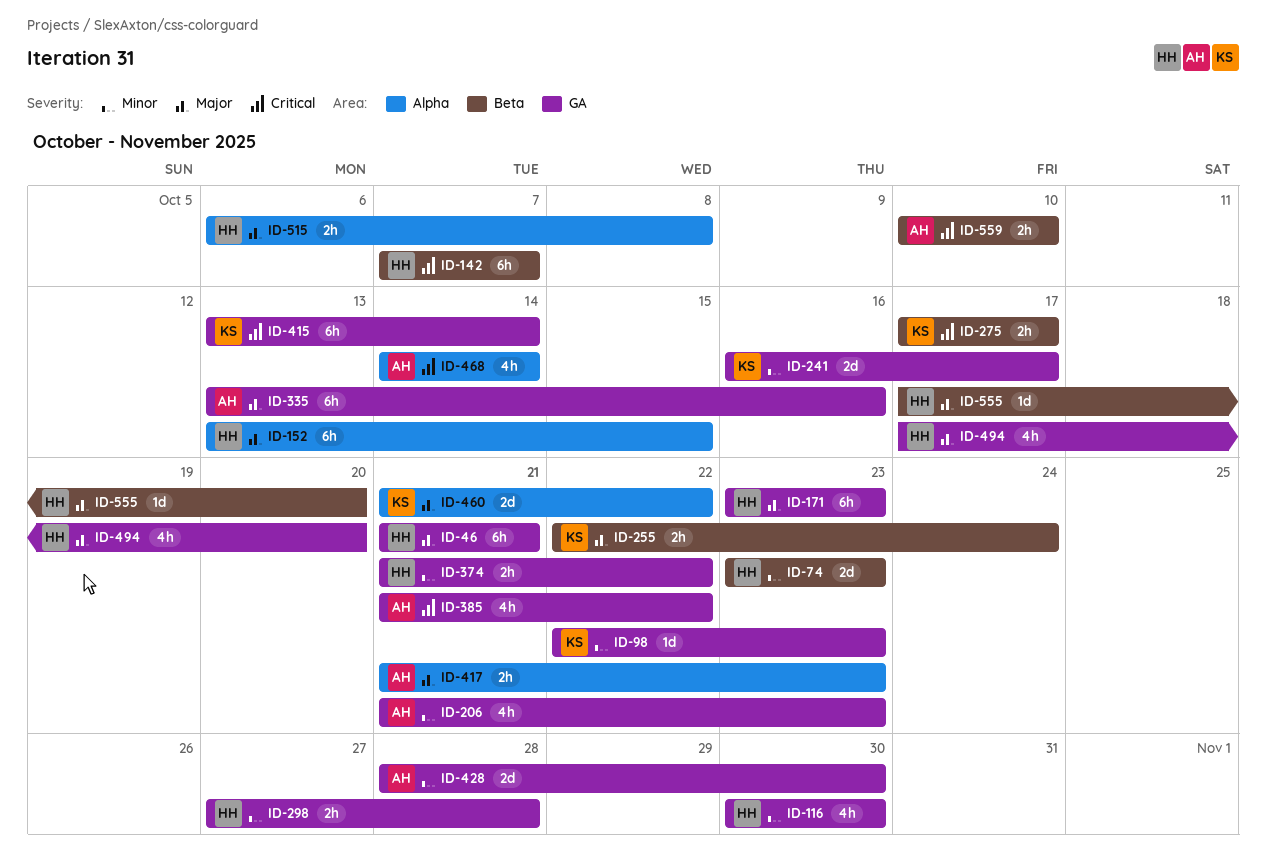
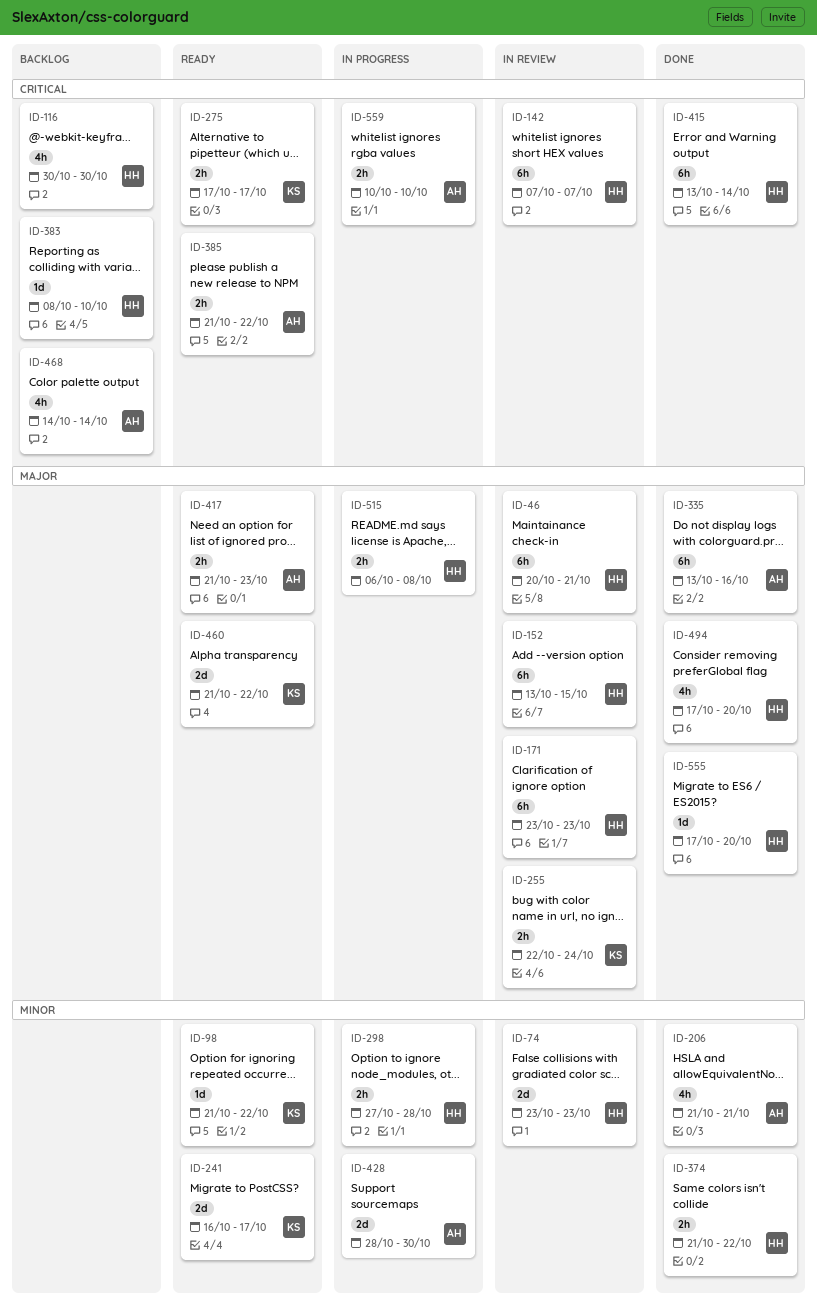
ID-46, start: Oct 21 -> Oct 20
ID-98, start: Oct 22 -> Oct 21
ID-98, due: Oct 23 -> Oct 22
ID-116, priority: Minor -> Critical
ID-206, due: Oct 23 -> Oct 21
ID-383: none -> present
ID-385, estimate: 4h -> 2h
ID-415, owner: KS -> HH

